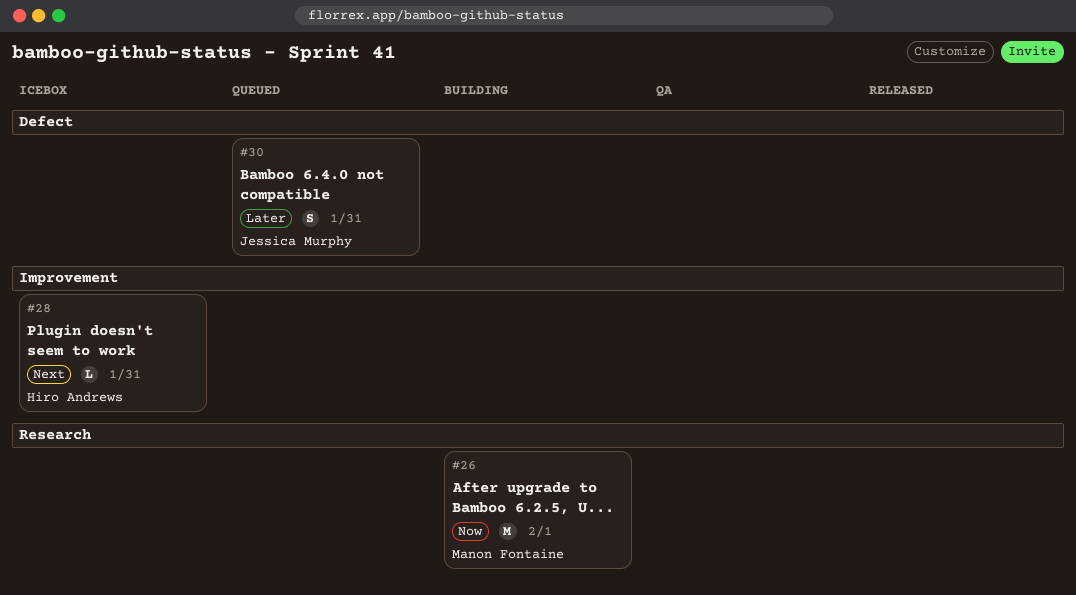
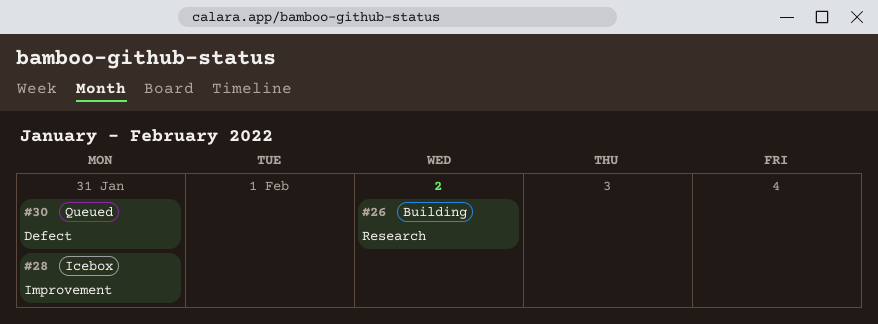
#26, day: Feb 1 -> Feb 2

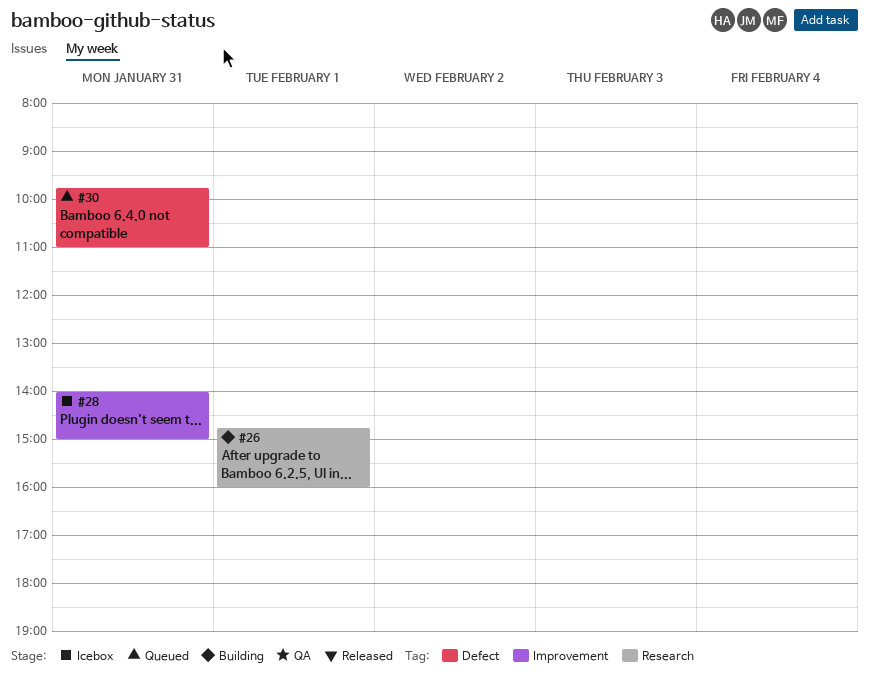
#26, day: Feb 2 -> Feb 1

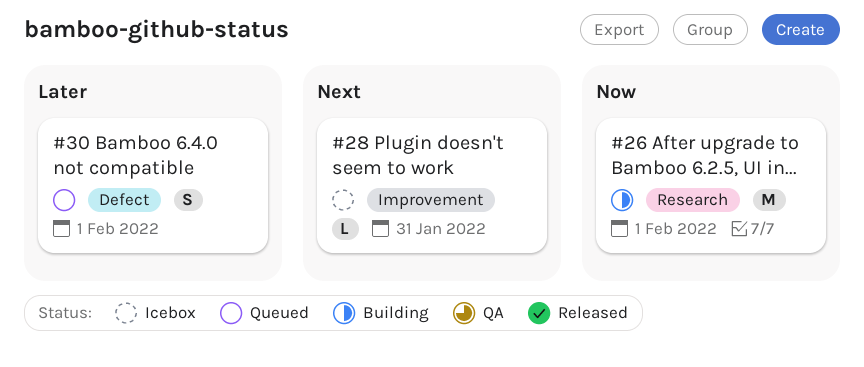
#30, day: Jan 31 -> Feb 1

